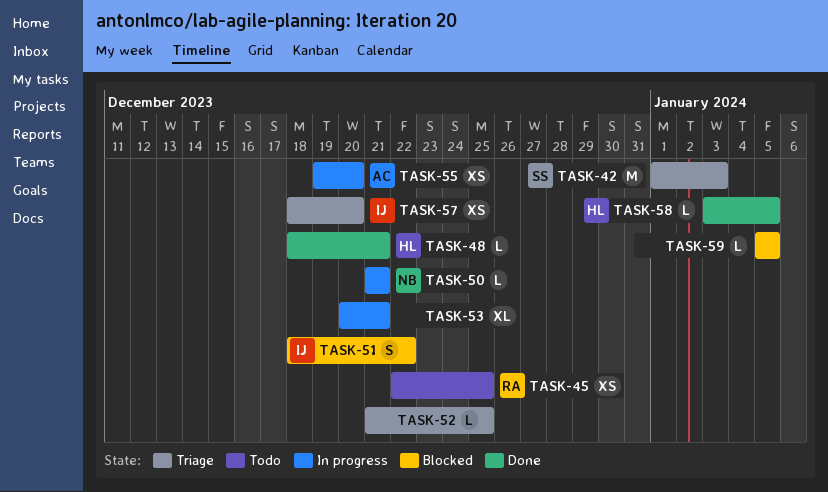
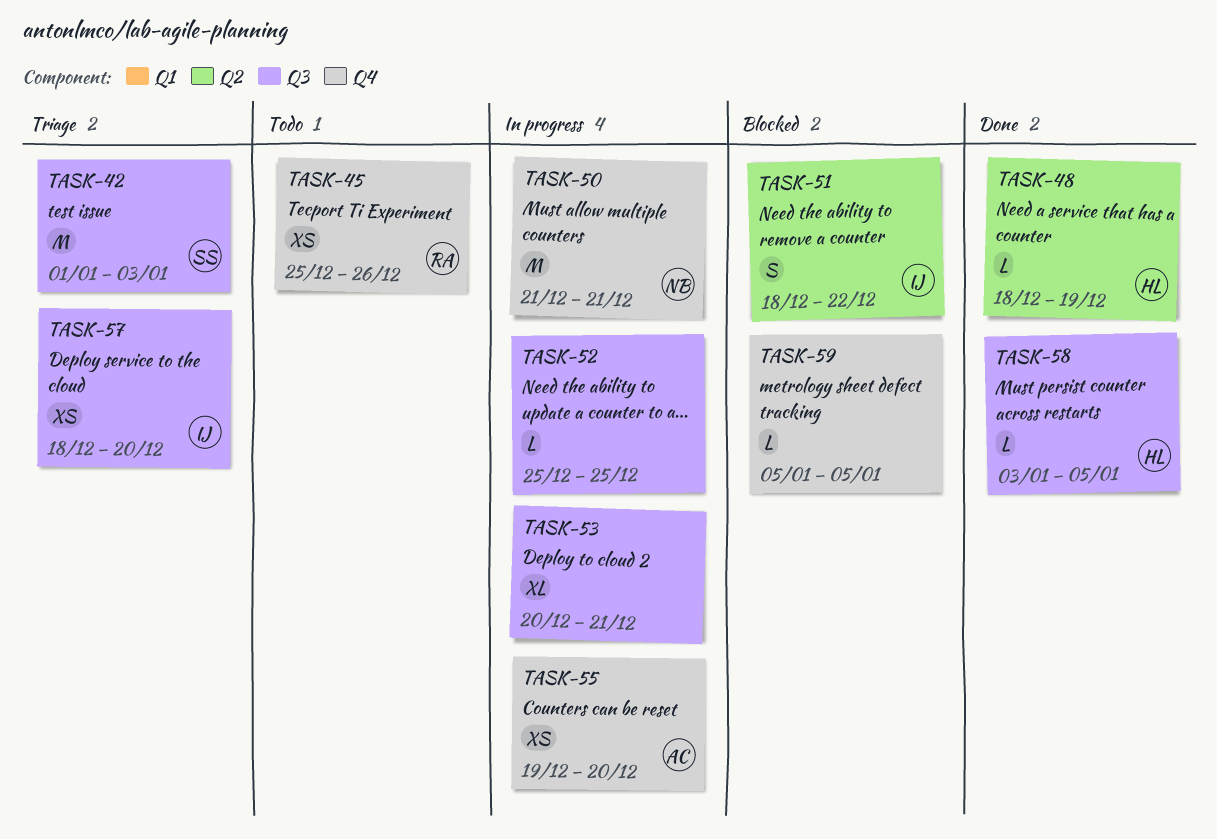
TASK-45, start: Dec 22 -> Dec 25
TASK-45, due: Dec 25 -> Dec 26
TASK-48, due: Dec 21 -> Dec 19
TASK-50, estimate: L -> M
TASK-52, status: Triage -> In progress
TASK-52, start: Dec 21 -> Dec 25

